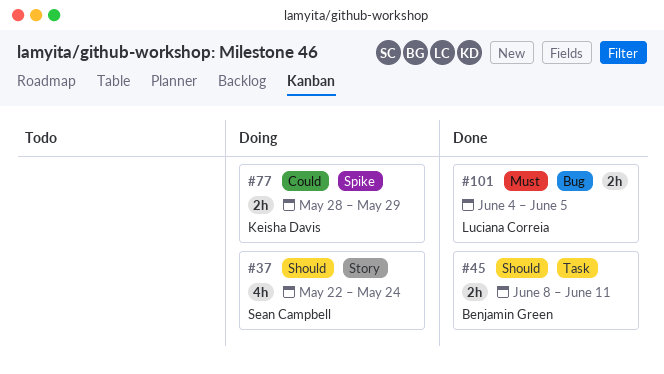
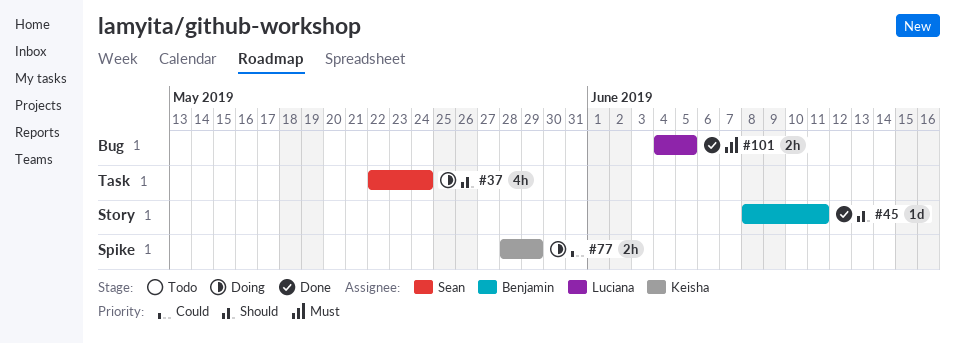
#37, label: Story -> Task
#45, label: Task -> Story
#45, estimate: 2h -> 1d

